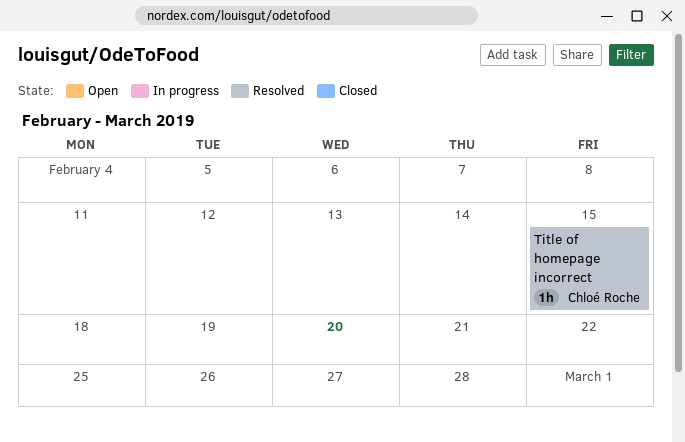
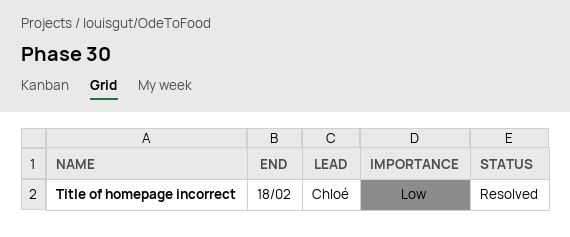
Title of homepage incorrect, due: Feb 15 -> Feb 18

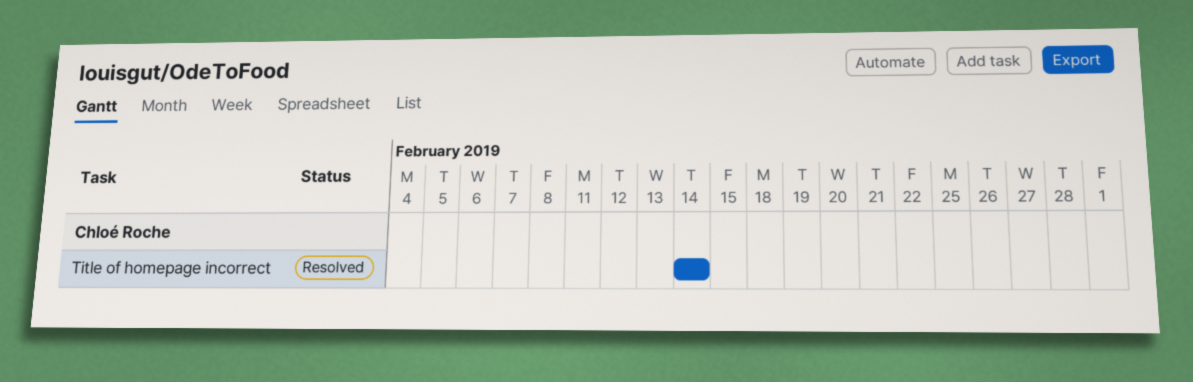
Title of homepage incorrect, due: Feb 18 -> Feb 14

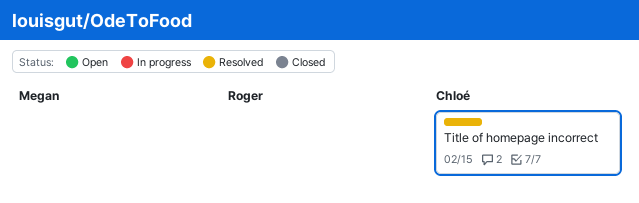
Title of homepage incorrect, due: Feb 14 -> Feb 15

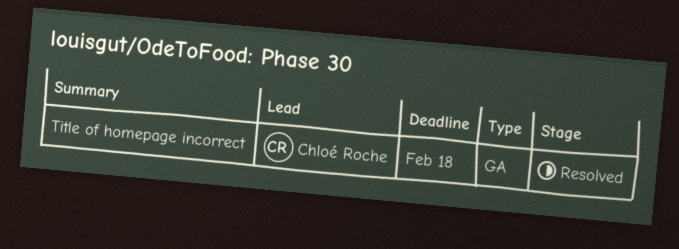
Title of homepage incorrect, due: Feb 15 -> Feb 18

